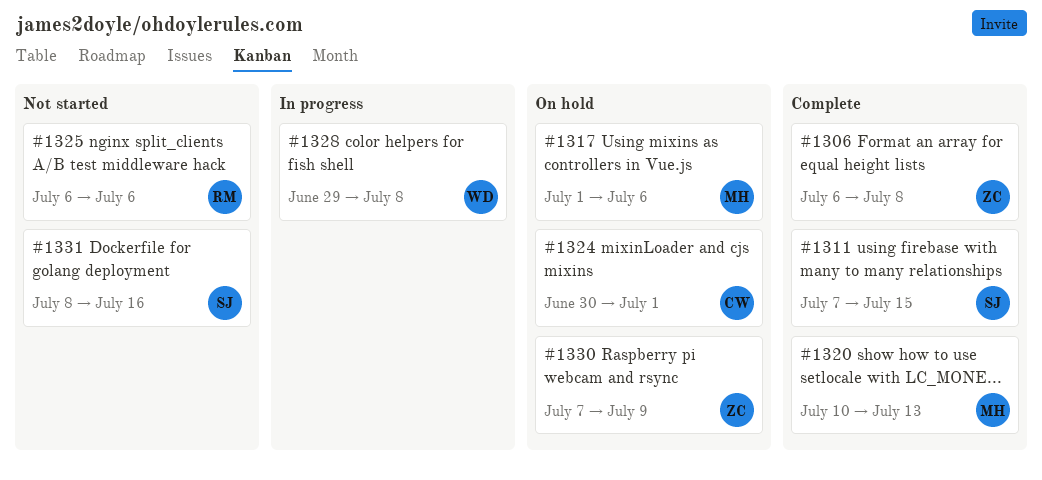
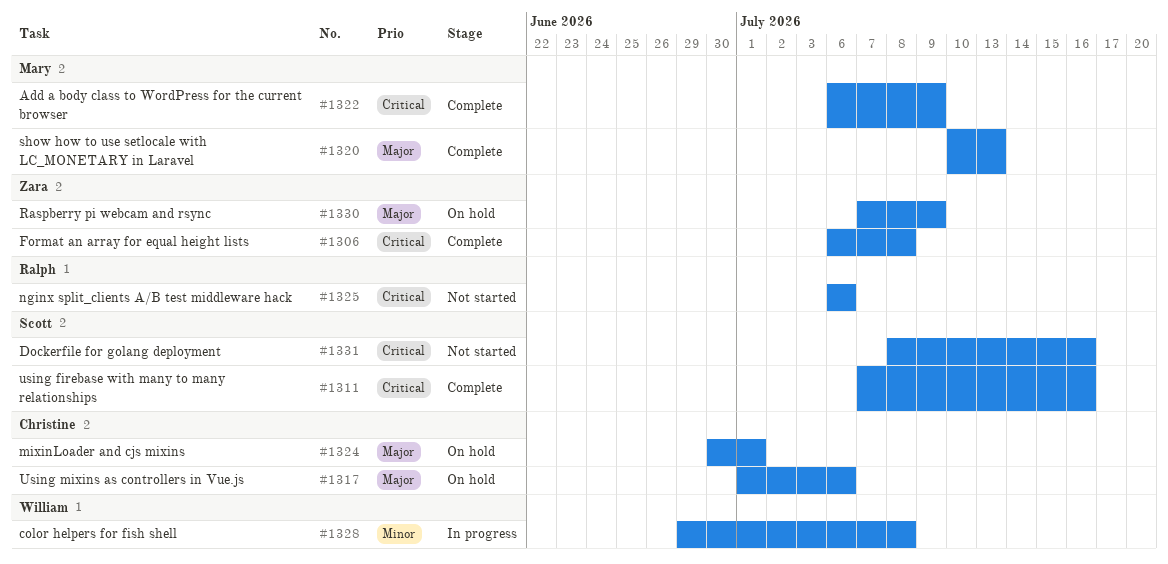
#1311, due: Jul 15 -> Jul 16
#1317, owner: Mary -> Christine
#1322: none -> present

